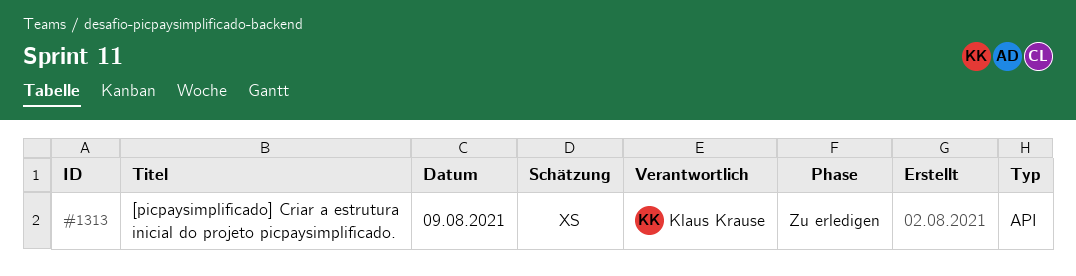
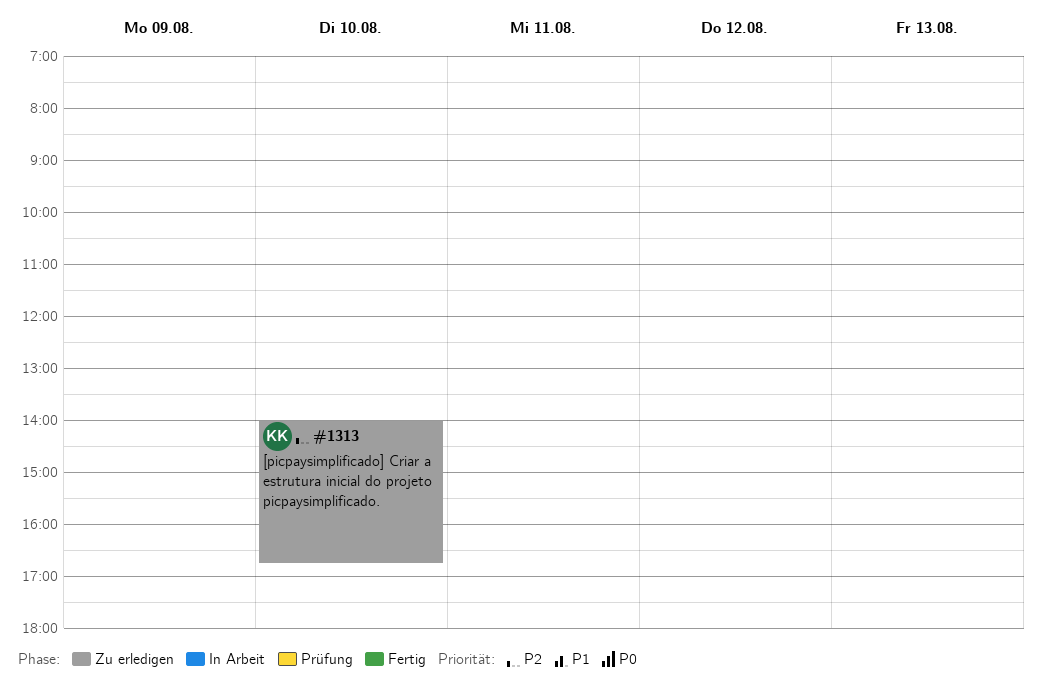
#1313, day: Aug 9 -> Aug 10

